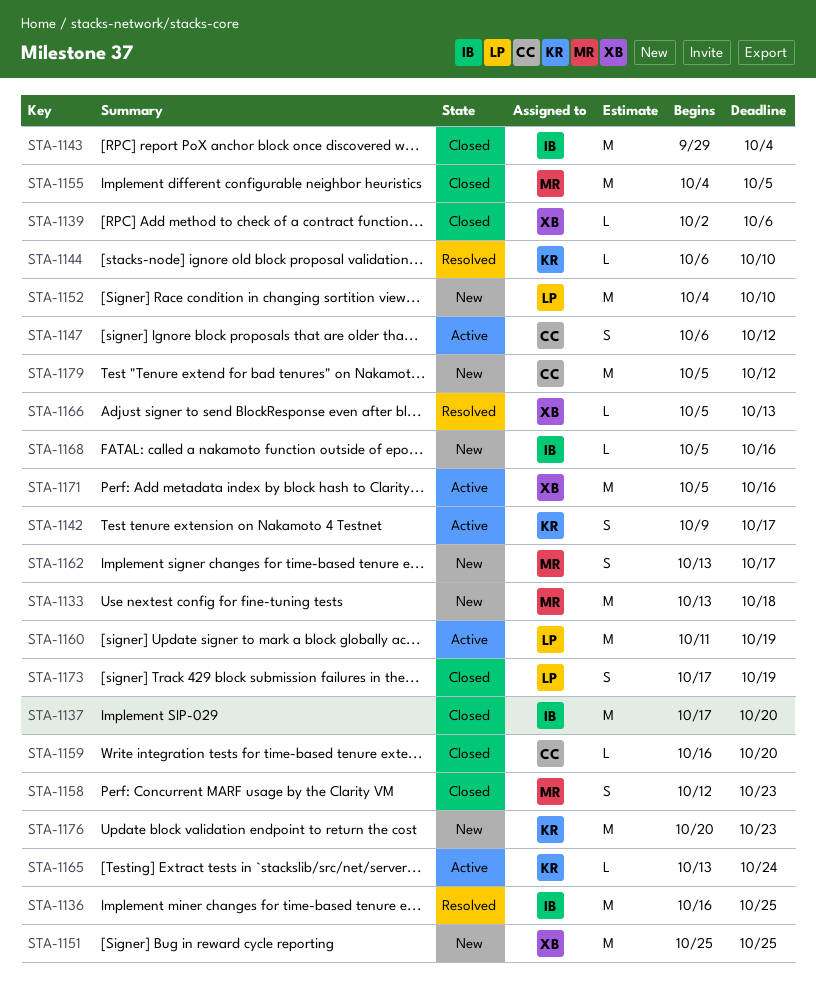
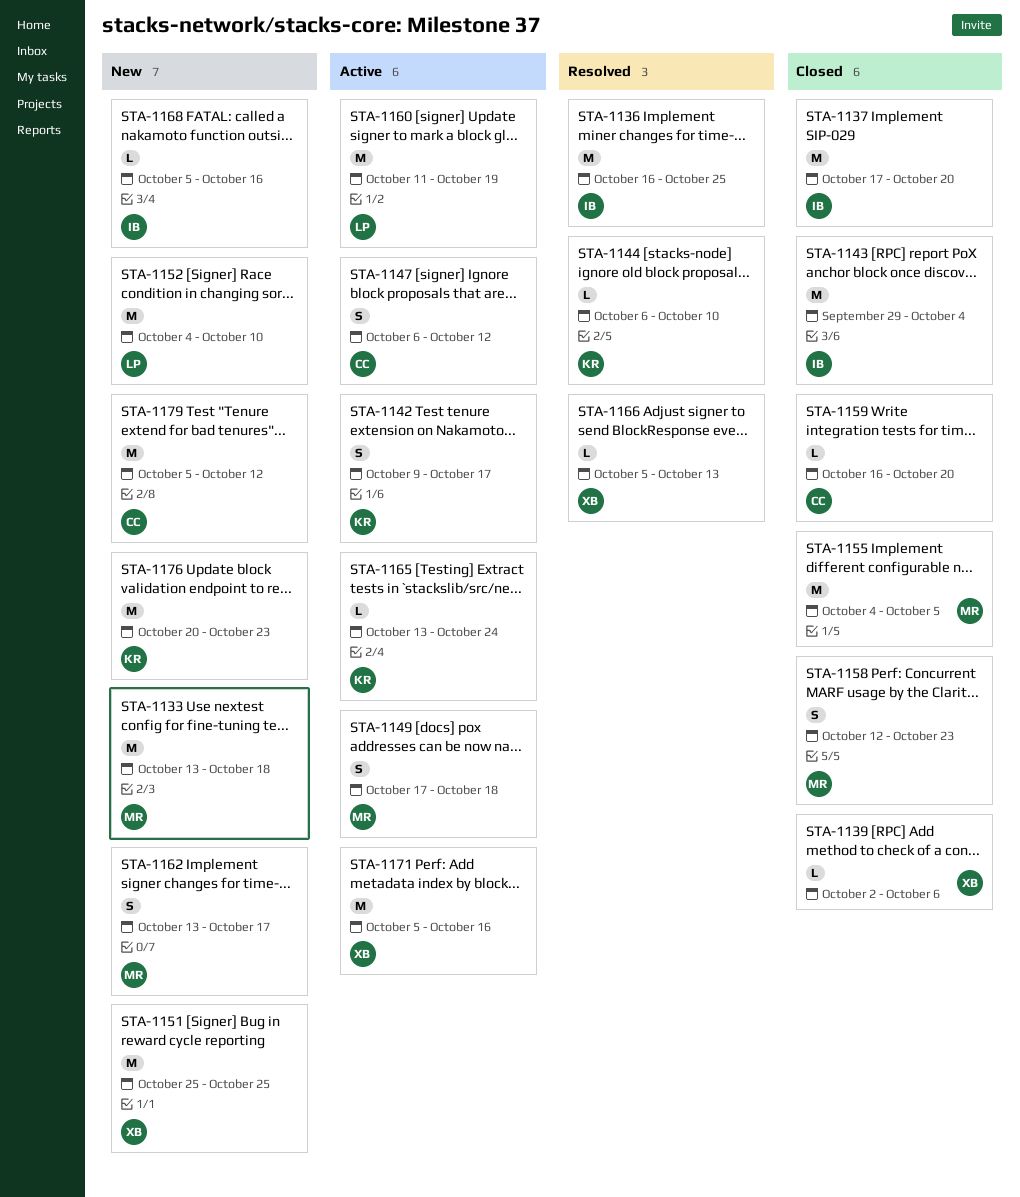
STA-1149: none -> present
STA-1173: present -> none

